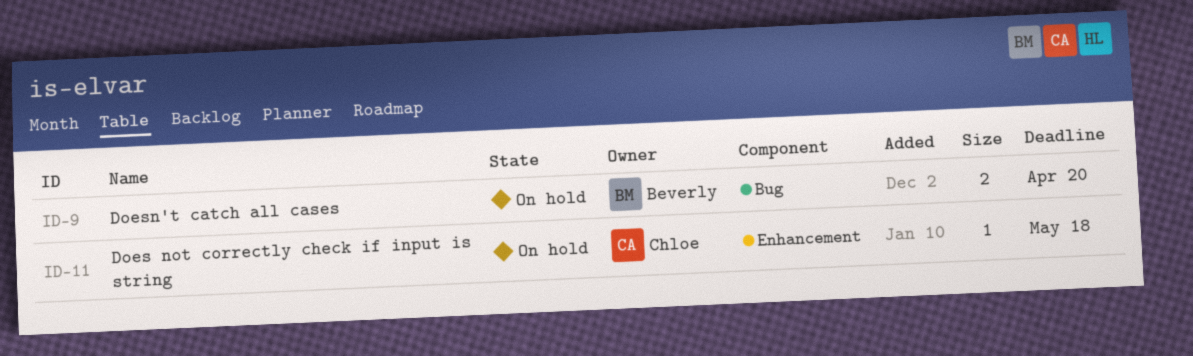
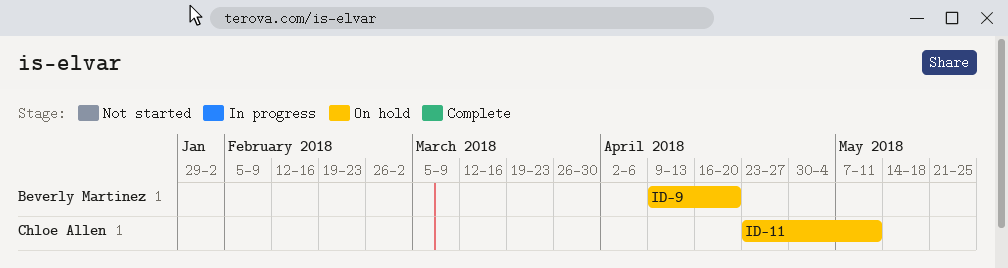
ID-11, due: May 18 -> May 11

